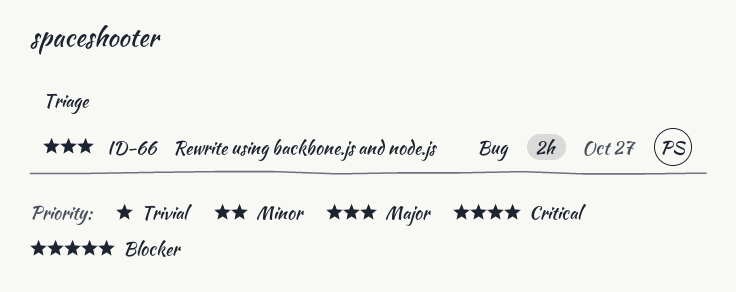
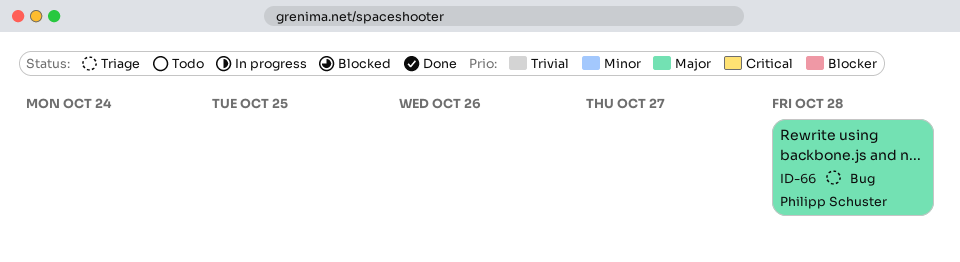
ID-66, due: Oct 27 -> Oct 28

